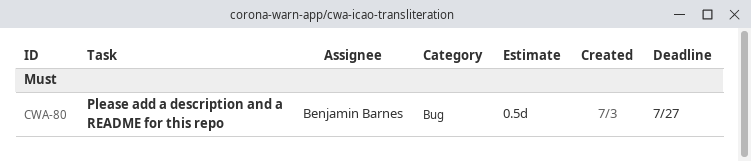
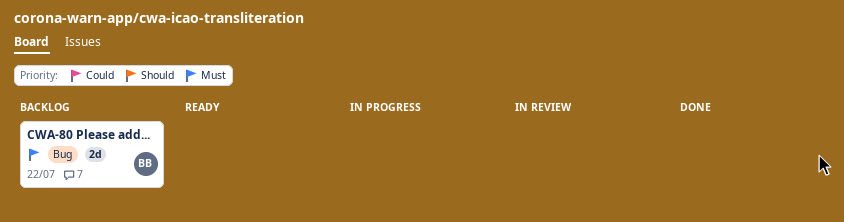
CWA-80, estimate: 0.5d -> 2d
CWA-80, due: Jul 27 -> Jul 22

